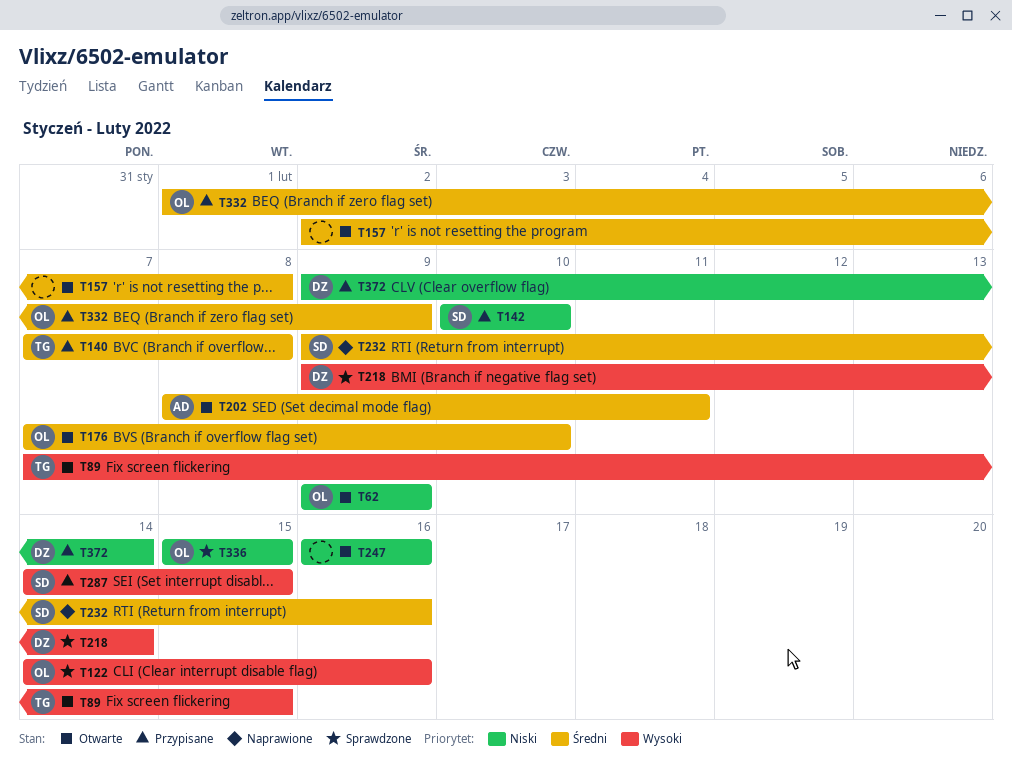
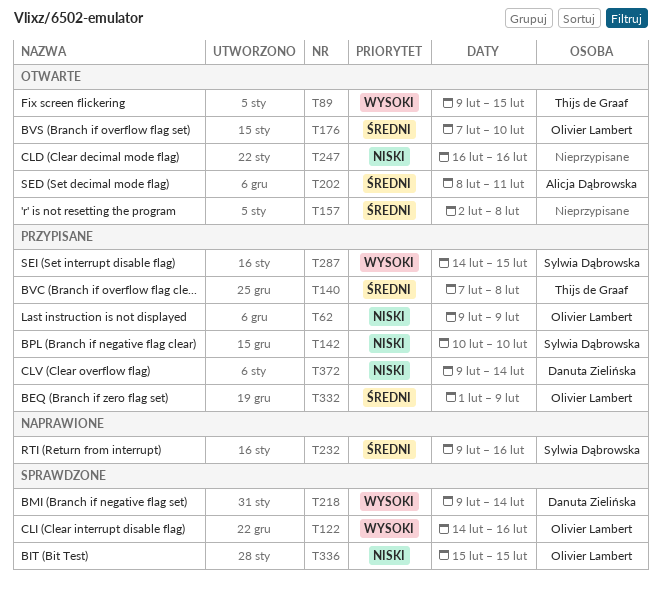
T62, status: Otwarte -> Przypisane
T89, start: Feb 7 -> Feb 9

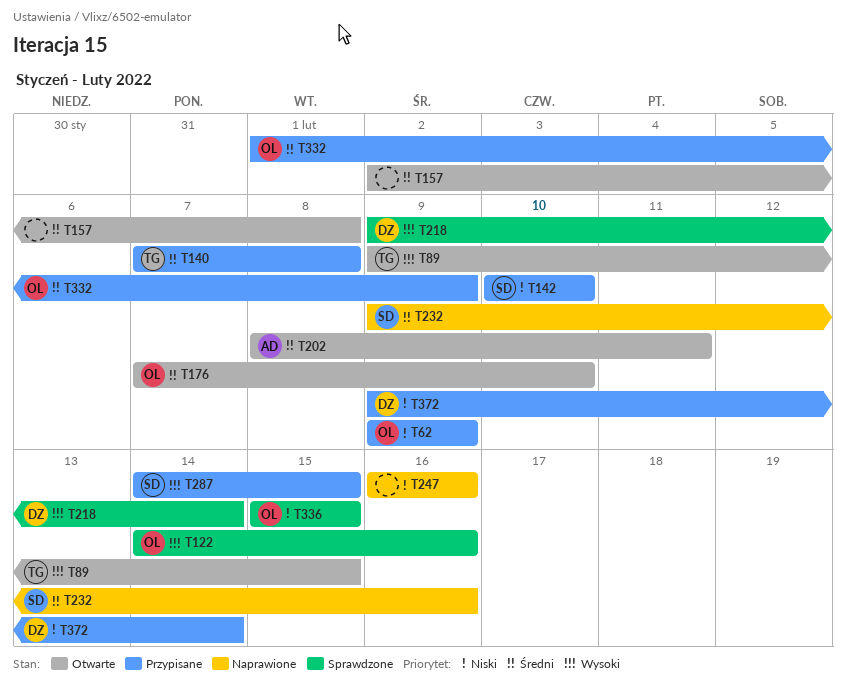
T247, status: Otwarte -> Naprawione

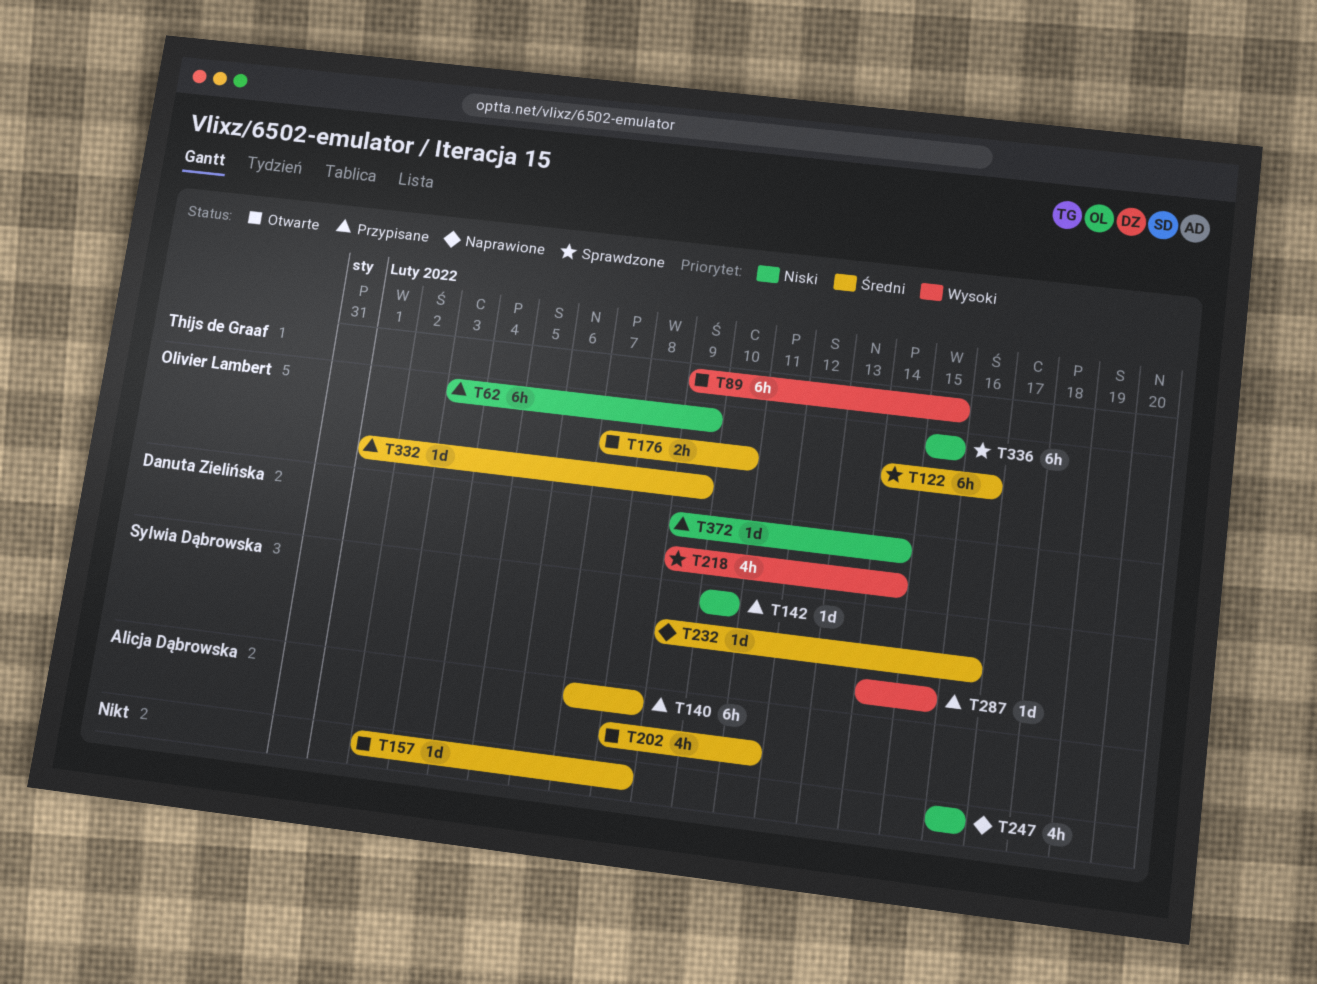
T62, start: Feb 9 -> Feb 3
T122, priority: Wysoki -> Średni
T140, owner: Thijs de Graaf -> Alicja Dąbrowska

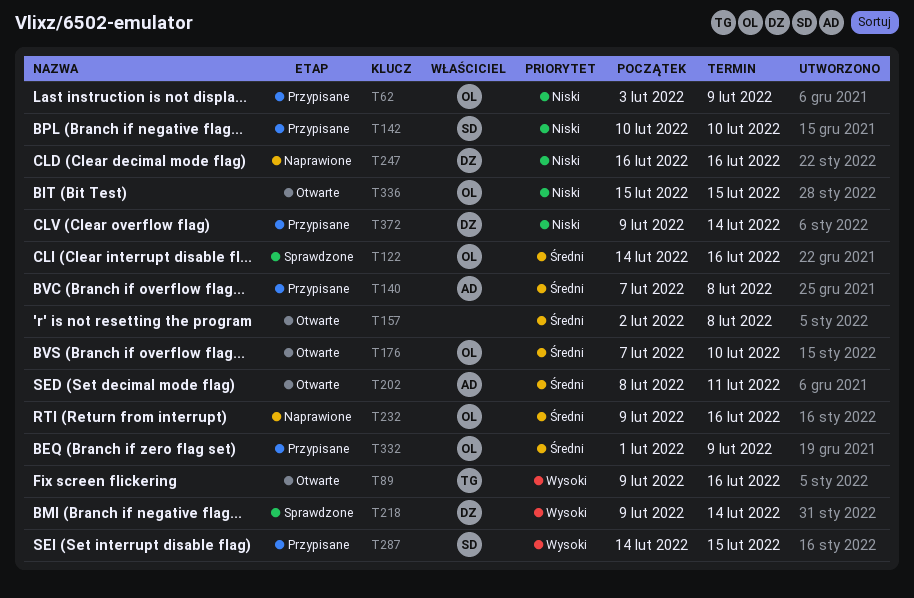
T89, due: Feb 15 -> Feb 16
T232, owner: Sylwia Dąbrowska -> Olivier Lambert
T247, owner: none -> Danuta Zielińska
T336, status: Sprawdzone -> Otwarte

